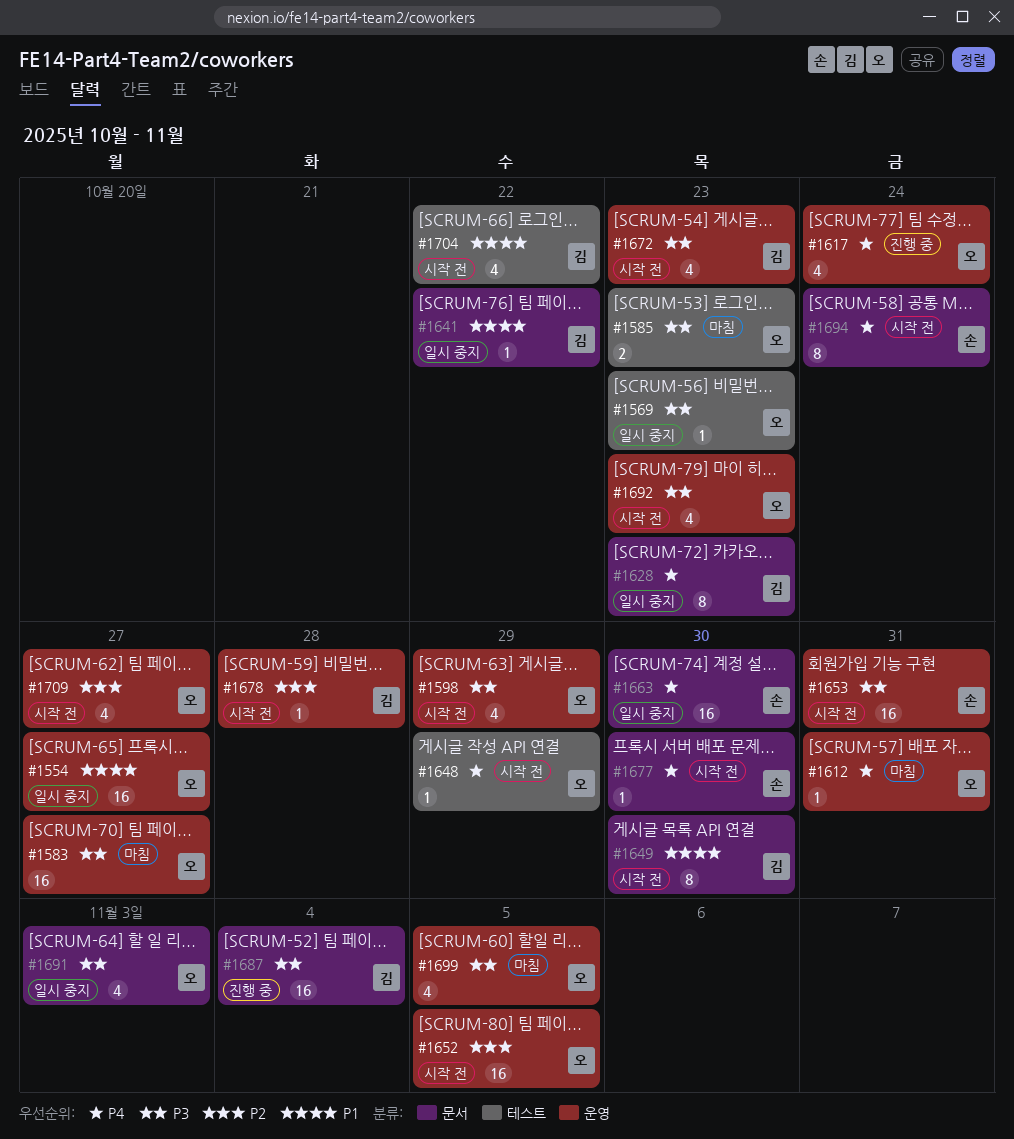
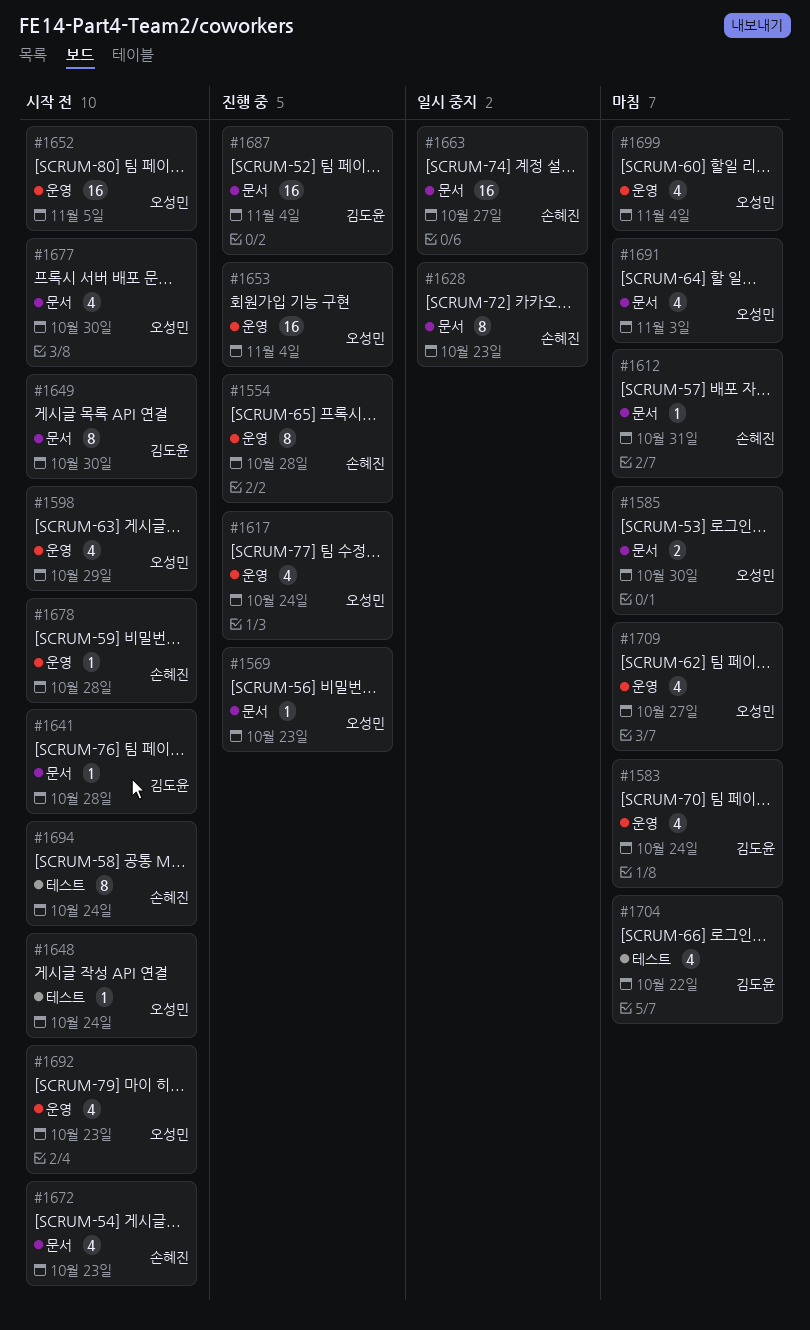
#1554, status: 일시 중지 -> 진행 중
#1554, owner: 오성민 -> 손혜진
#1554, estimate: 16 -> 8
#1554, due: Oct 27 -> Oct 28
#1569, status: 일시 중지 -> 진행 중
#1569, label: 테스트 -> 문서
#1583, owner: 오성민 -> 김도윤
#1583, estimate: 16 -> 4
#1583, due: Oct 27 -> Oct 24
#1585, label: 테스트 -> 문서
#1585, due: Oct 23 -> Oct 30
#1612, owner: 오성민 -> 손혜진
#1612, label: 운영 -> 문서
#1628, owner: 김도윤 -> 손혜진
#1641, status: 일시 중지 -> 시작 전
#1641, due: Oct 22 -> Oct 28
#1648, due: Oct 29 -> Oct 24
#1653, status: 시작 전 -> 진행 중
#1653, owner: 손혜진 -> 오성민
#1653, due: Oct 31 -> Nov 4
#1663, due: Oct 30 -> Oct 27
#1672, owner: 김도윤 -> 손혜진
#1672, label: 운영 -> 문서
#1677, owner: 손혜진 -> 오성민
#1677, estimate: 1 -> 4
#1678, owner: 김도윤 -> 손혜진
#1691, status: 일시 중지 -> 마침
#1694, label: 문서 -> 테스트
#1699, due: Nov 5 -> Nov 4
#1704, status: 시작 전 -> 마침
#1709, status: 시작 전 -> 마침

